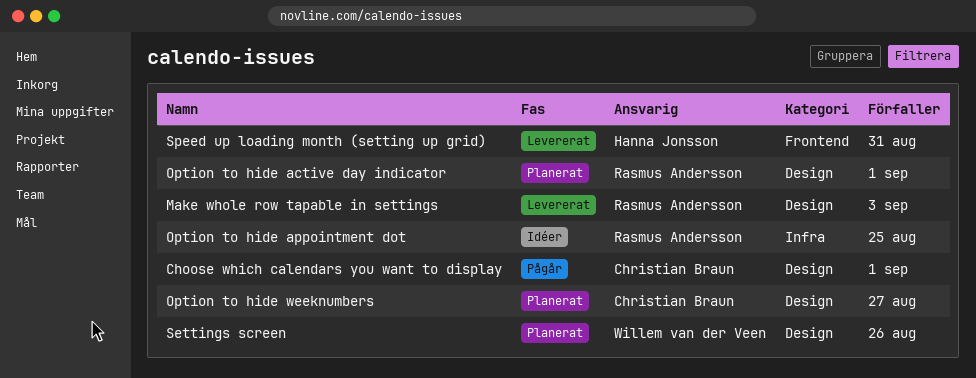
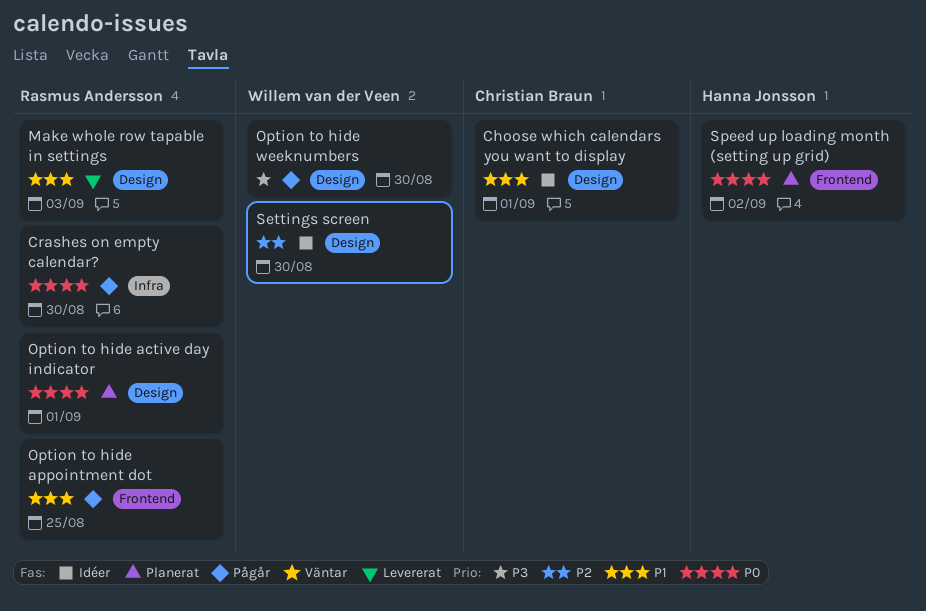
Choose which calendars you want to display, status: Pågår -> Idéer
Crashes on empty calendar?: none -> present
Option to hide appointment dot, status: Idéer -> Pågår
Option to hide appointment dot, label: Infra -> Frontend
Option to hide weeknumbers, status: Planerat -> Pågår
Option to hide weeknumbers, owner: Christian Braun -> Willem van der Veen
Option to hide weeknumbers, due: Aug 27 -> Aug 30
Settings screen, status: Planerat -> Idéer
Settings screen, due: Aug 26 -> Aug 30
Speed up loading month (setting up grid), status: Levererat -> Planerat
Speed up loading month (setting up grid), due: Aug 31 -> Sep 2

